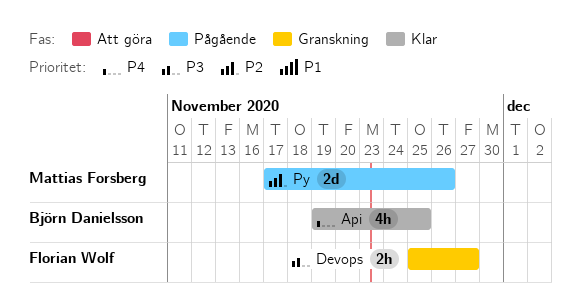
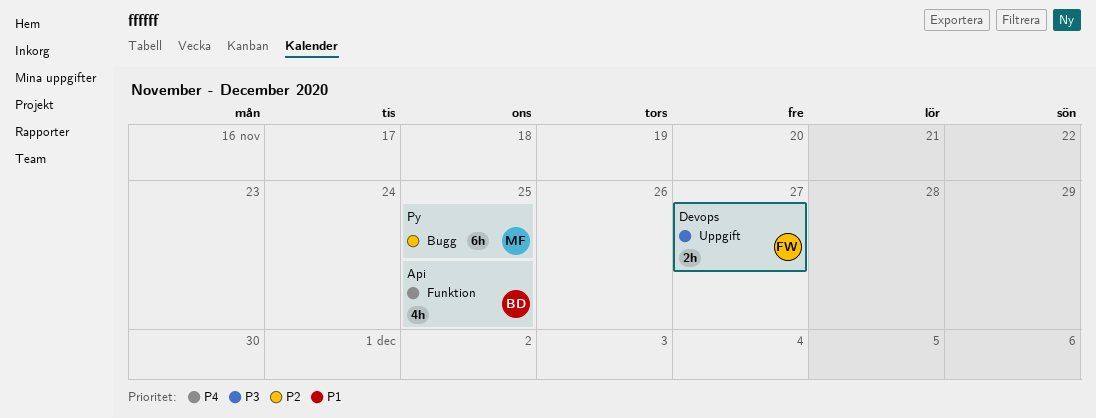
Py, estimate: 2d -> 6h
Py, due: Nov 26 -> Nov 25

